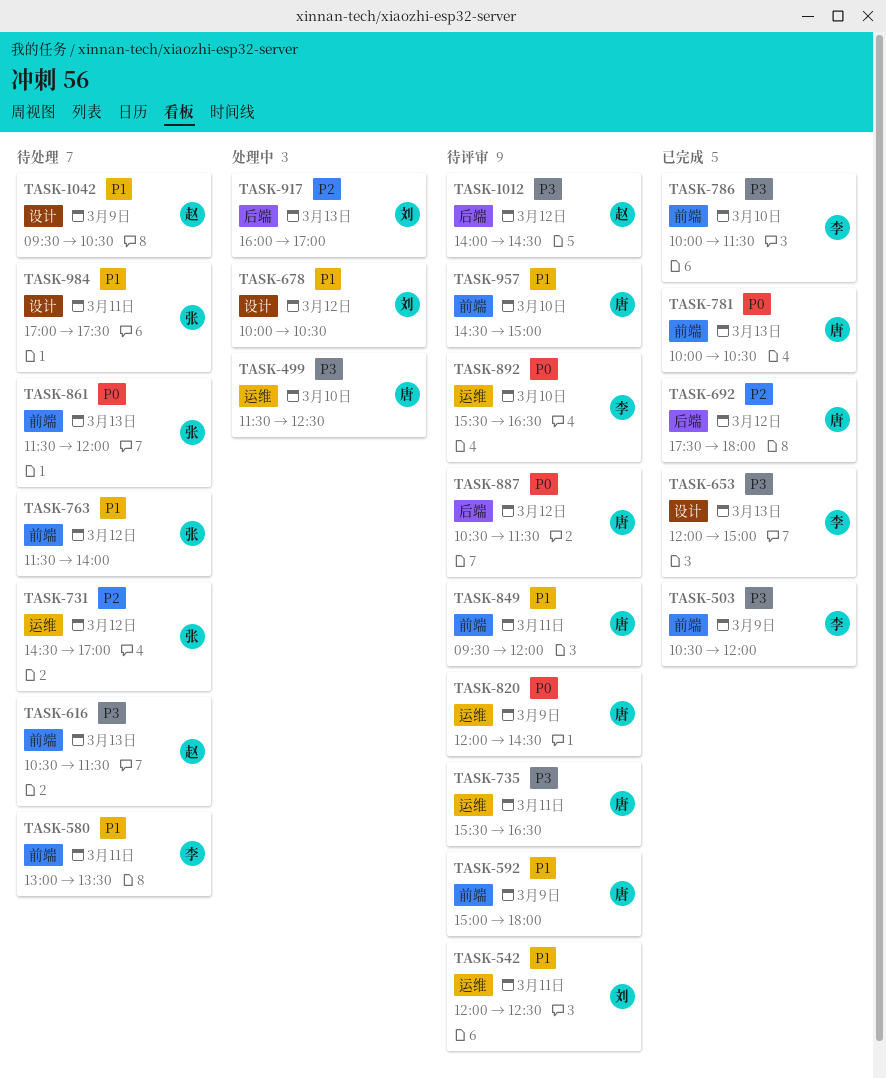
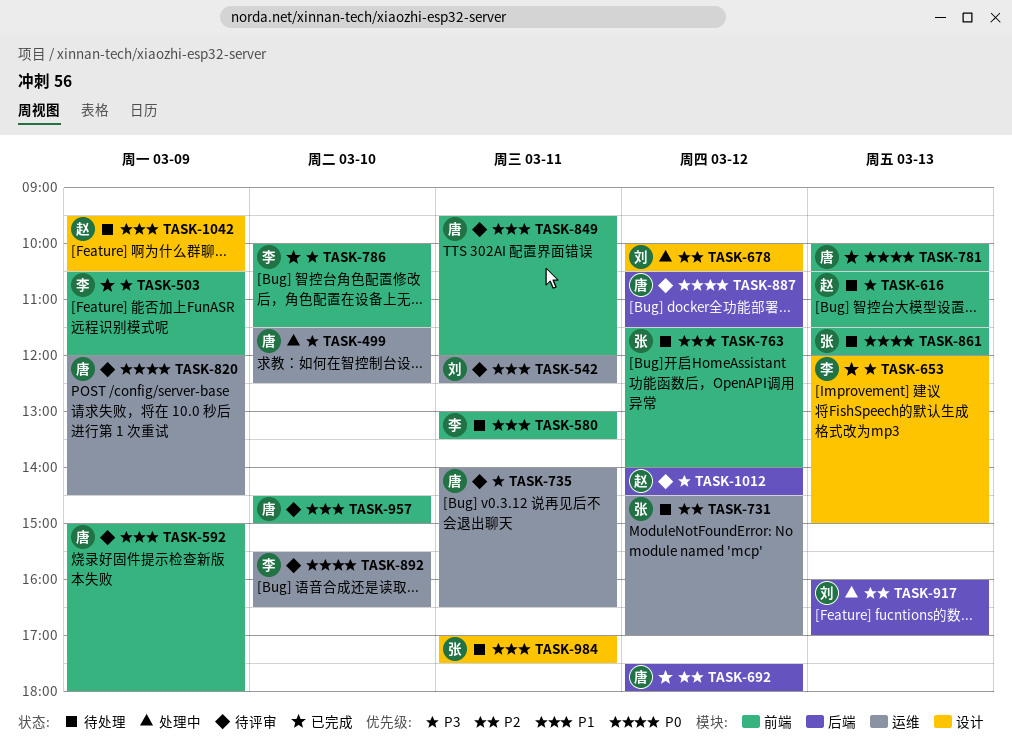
TASK-678, priority: P1 -> P2
TASK-735, begins: 15:30 -> 14:00

